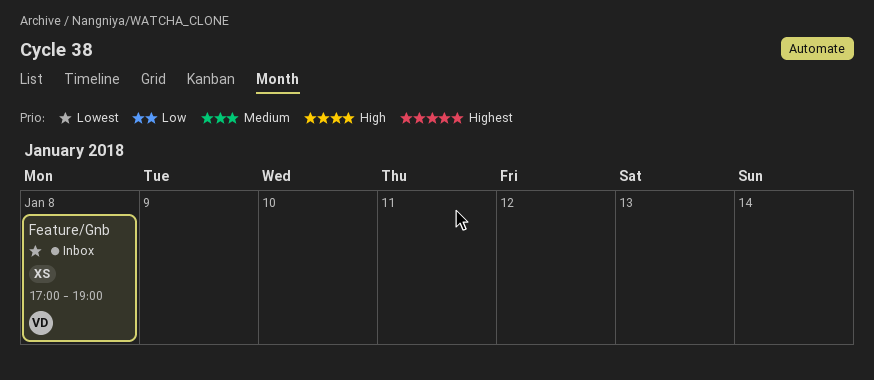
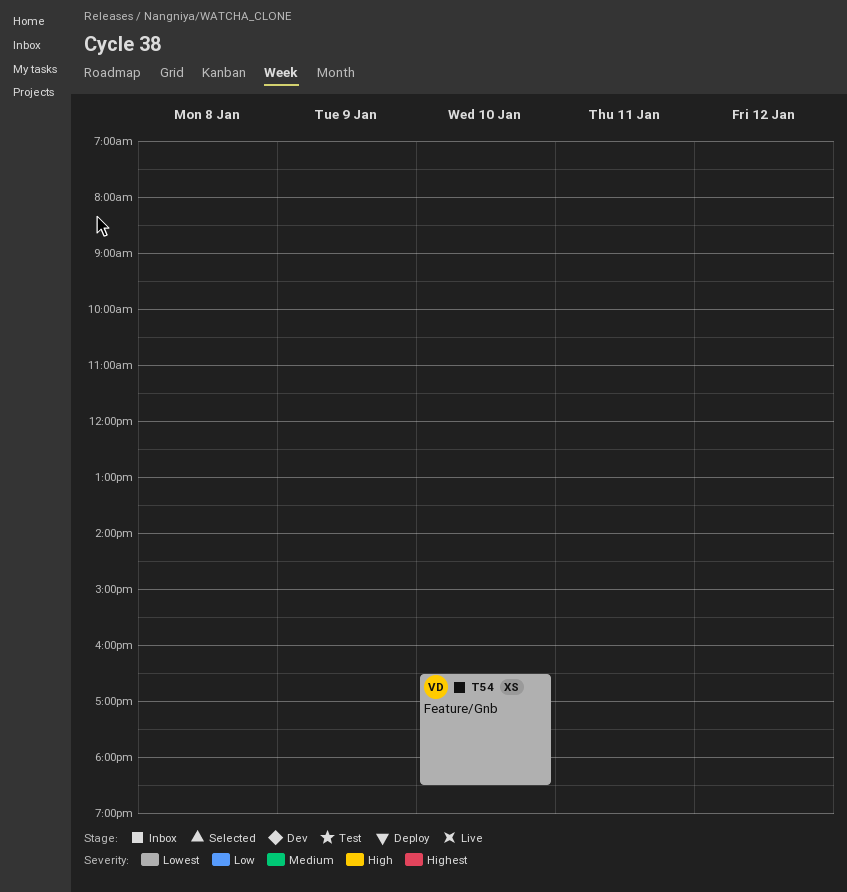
Feature/Gnb, day: Jan 8 -> Jan 10
Feature/Gnb, begins: 17:00 -> 16:30
Feature/Gnb, ends: 19:00 -> 18:30

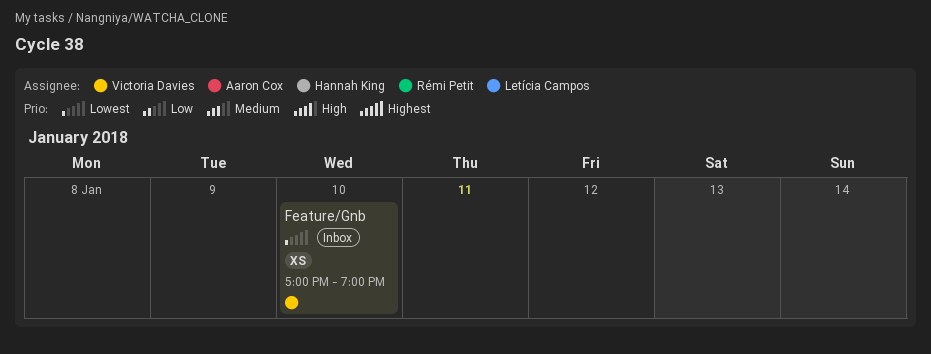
Feature/Gnb, begins: 16:30 -> 17:00
Feature/Gnb, ends: 18:30 -> 19:00

